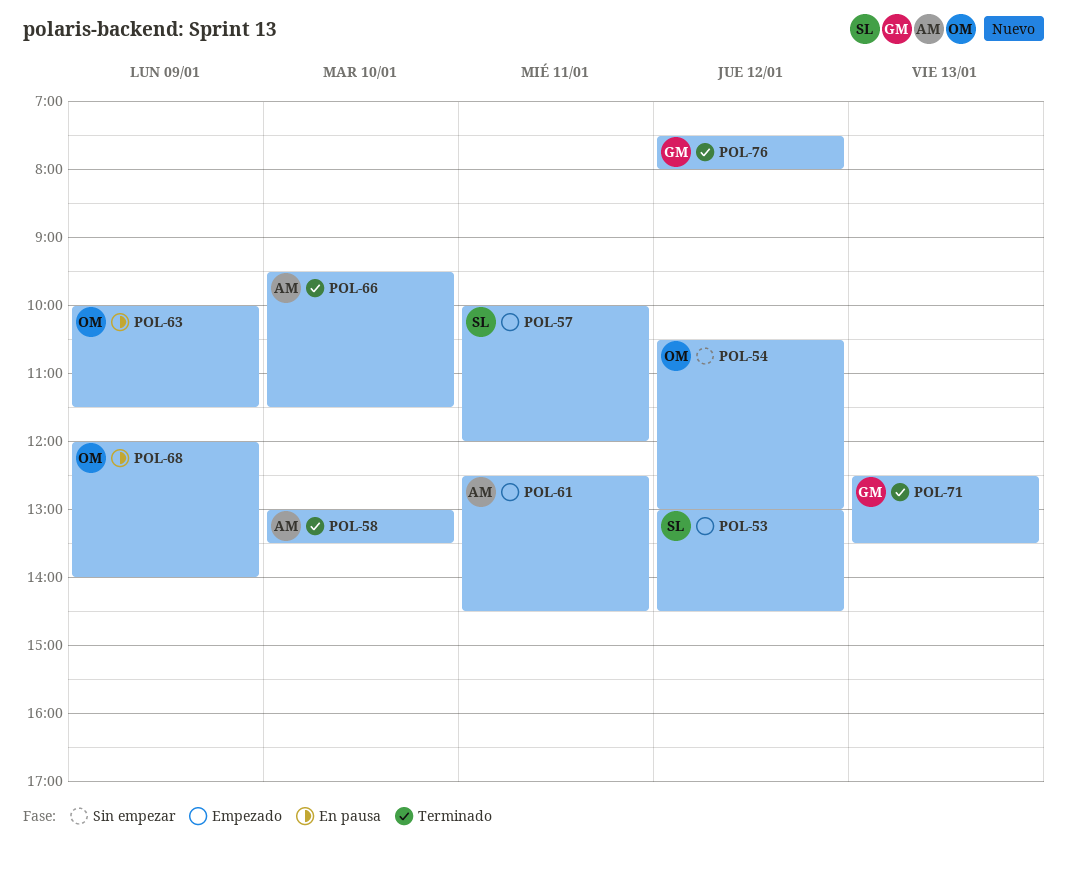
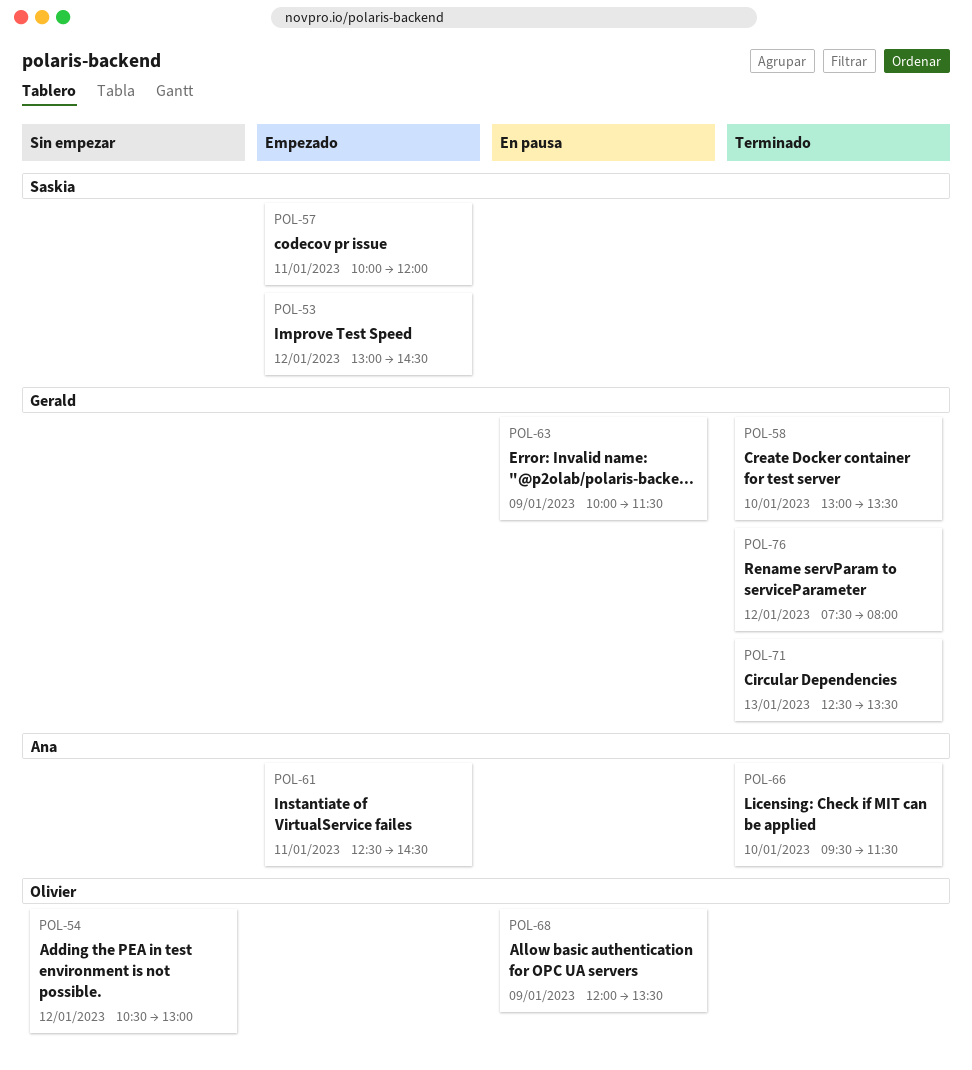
POL-58, owner: Ana -> Gerald
POL-63, owner: Olivier -> Gerald
POL-68, ends: 14:00 -> 13:30

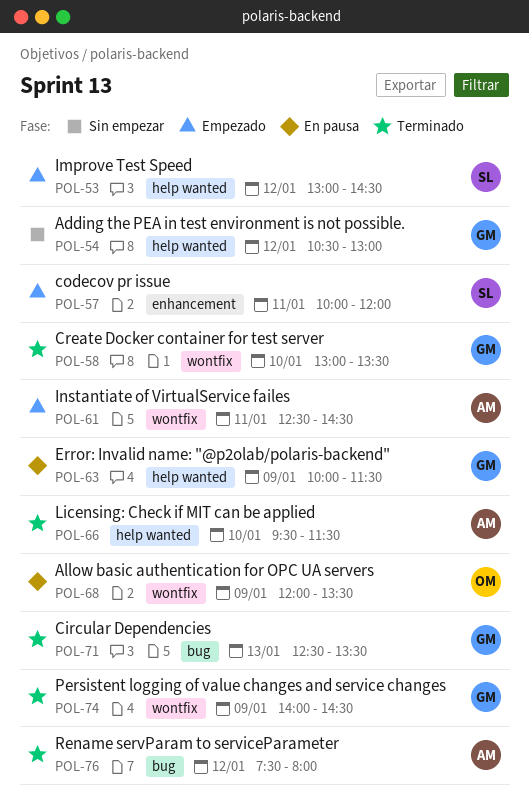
POL-54, owner: Olivier -> Gerald
POL-74: none -> present
POL-76, owner: Gerald -> Ana

